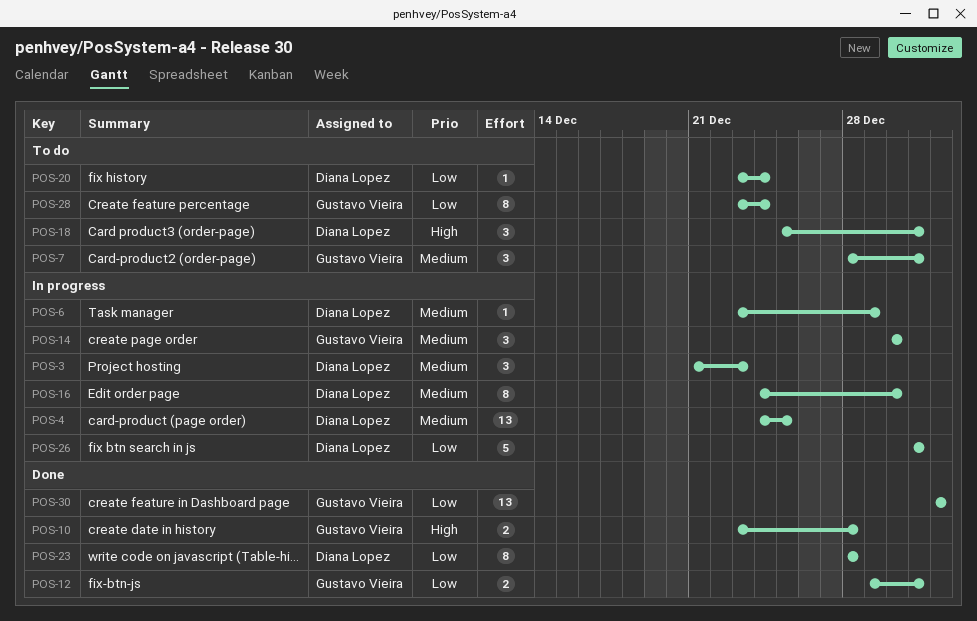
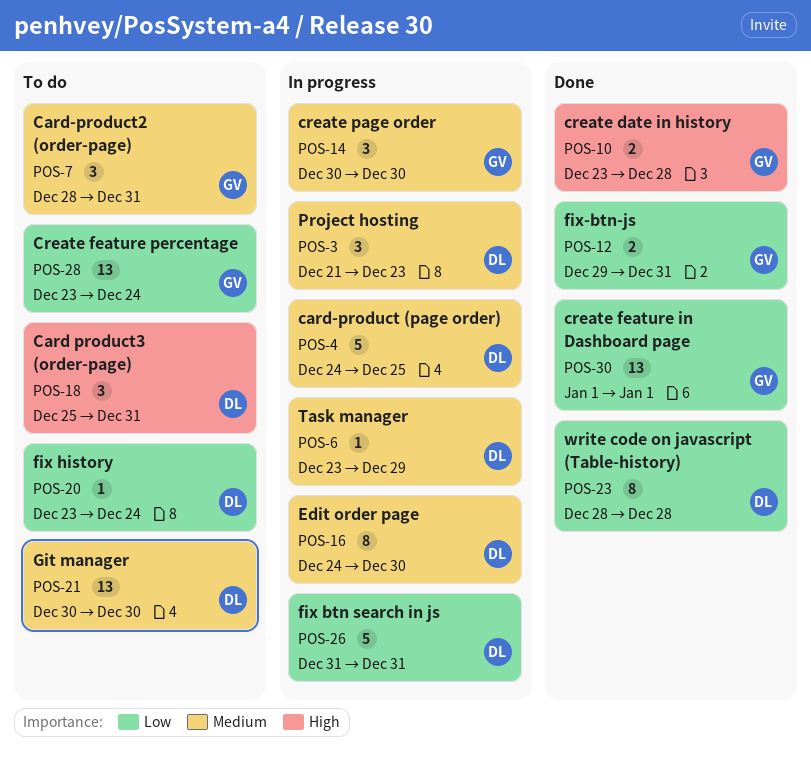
POS-4, estimate: 13 -> 5
POS-21: none -> present
POS-28, estimate: 8 -> 13

